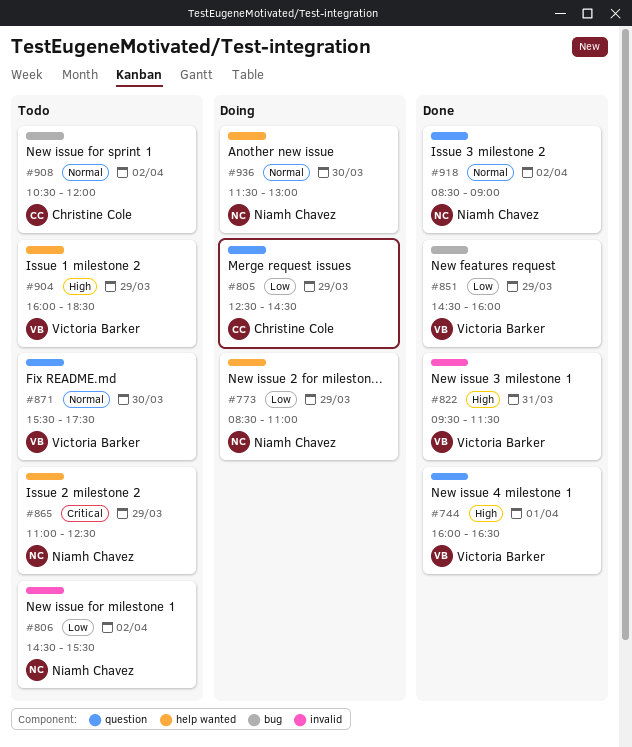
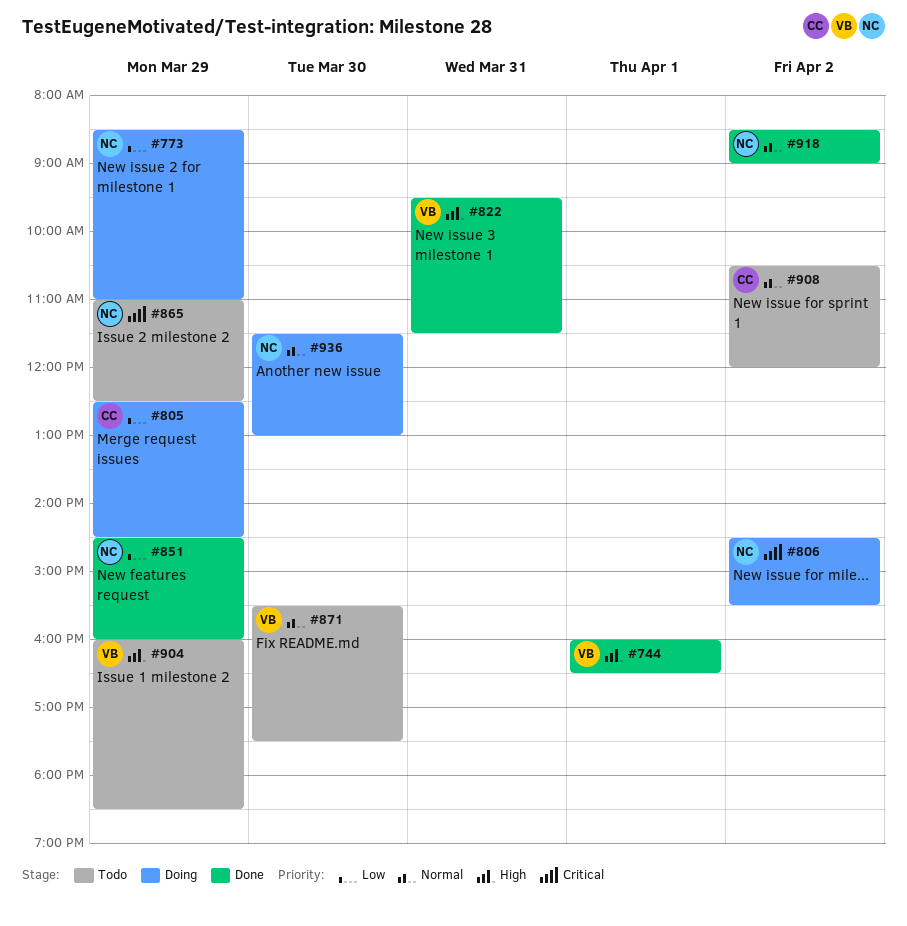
#806, status: Todo -> Doing
#806, priority: Low -> Critical
#851, owner: Victoria Barker -> Niamh Chavez

